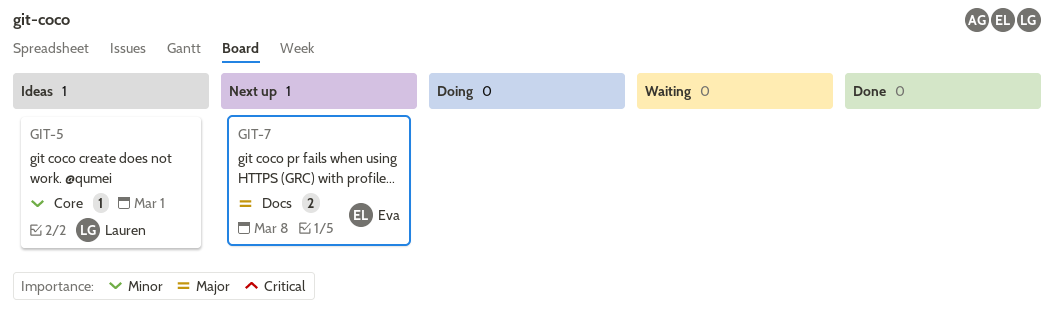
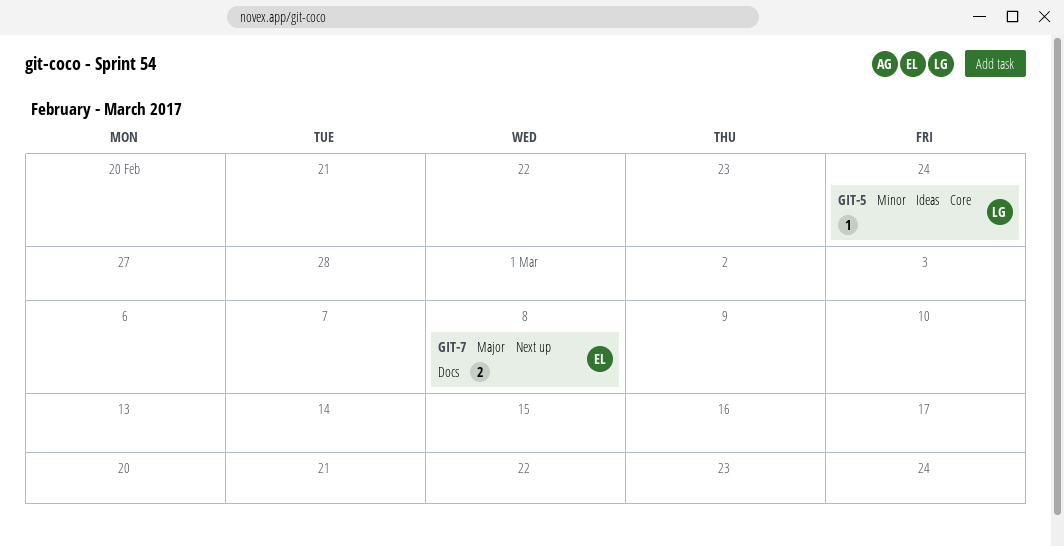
GIT-5, due: Mar 1 -> Feb 24

